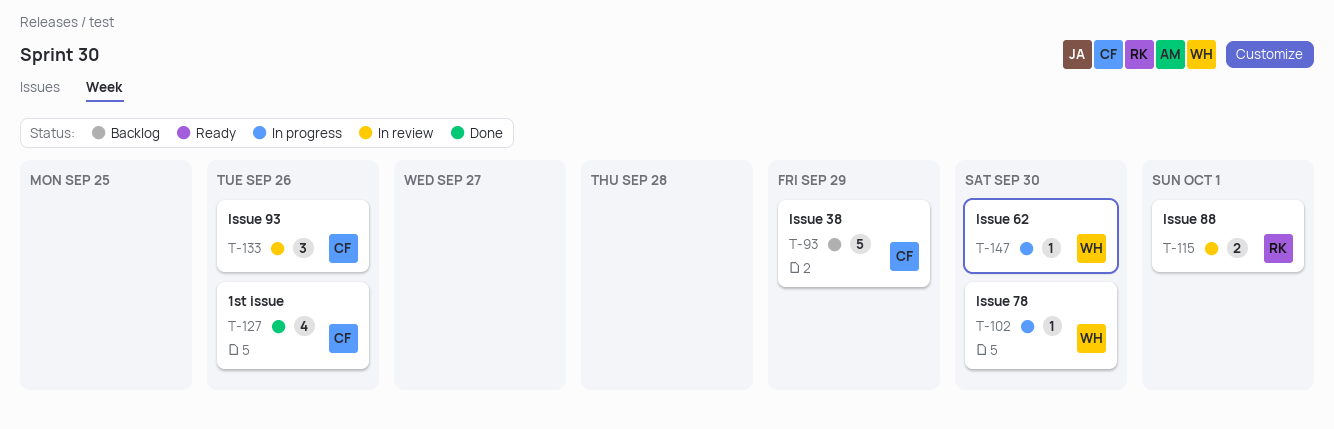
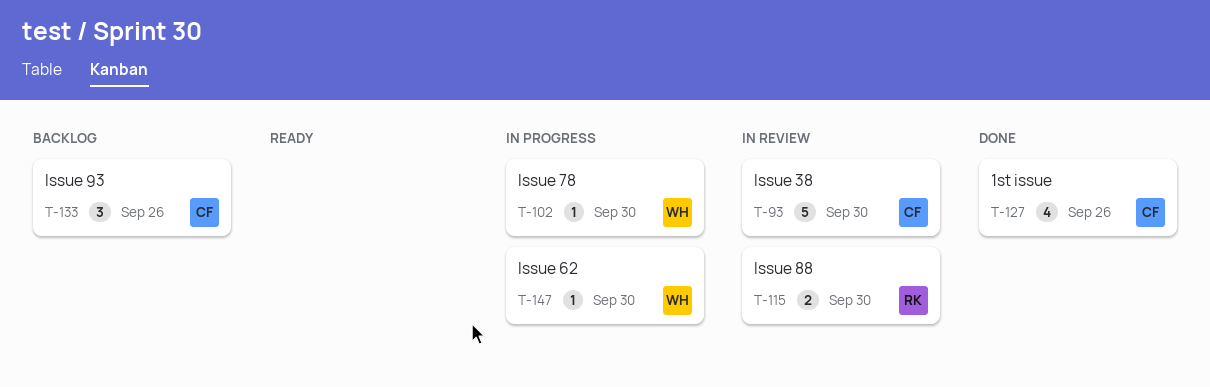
T-93, status: Backlog -> In review
T-93, due: Sep 29 -> Sep 30
T-115, due: Oct 1 -> Sep 30
T-133, status: In review -> Backlog

